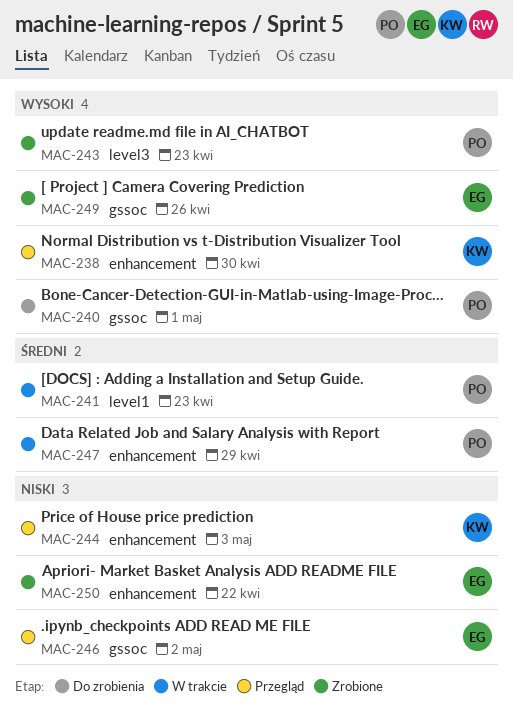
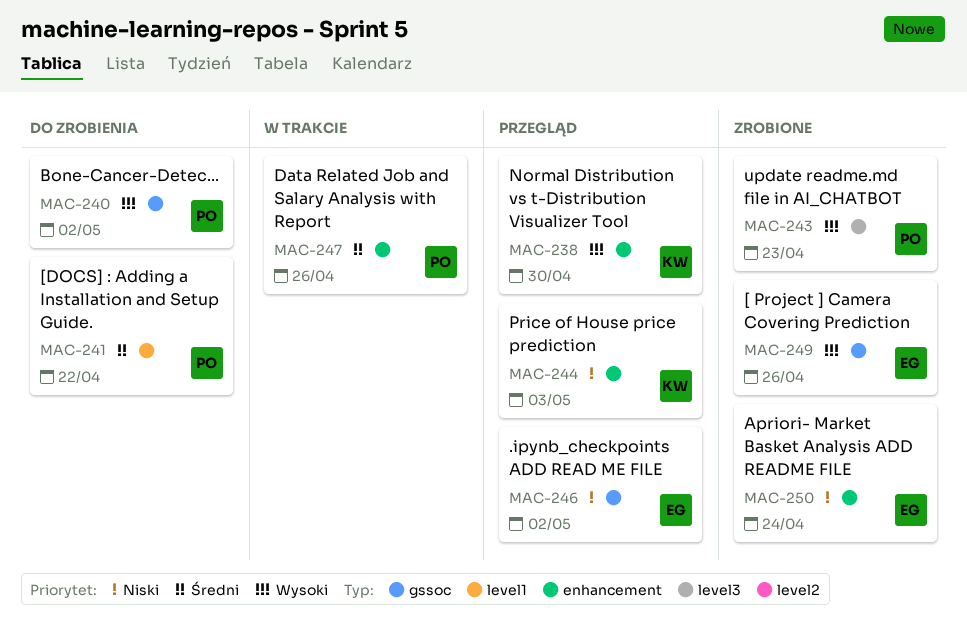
MAC-240, due: May 1 -> May 2
MAC-241, status: W trakcie -> Do zrobienia
MAC-241, due: Apr 23 -> Apr 22
MAC-247, due: Apr 29 -> Apr 26
MAC-250, due: Apr 22 -> Apr 24

